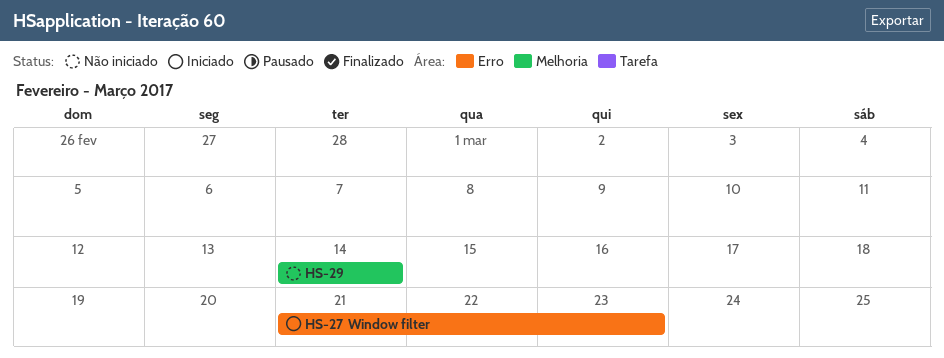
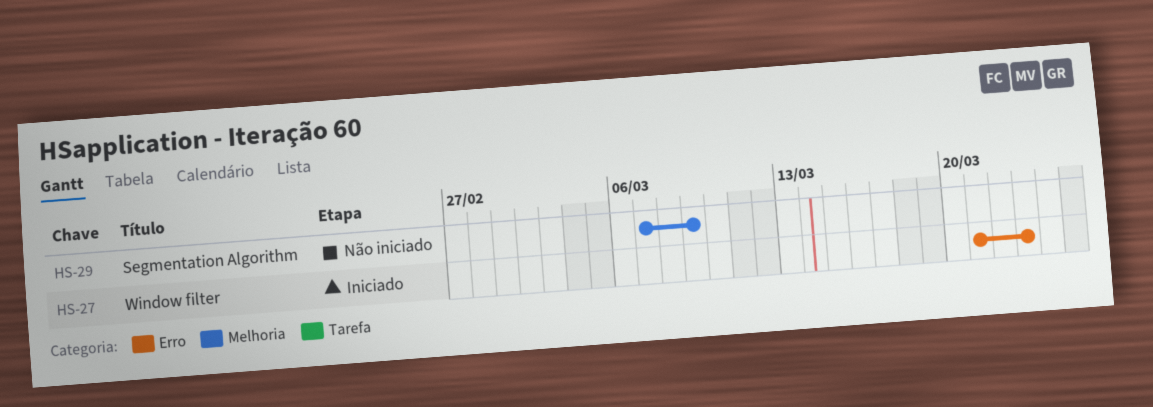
HS-29, start: Mar 14 -> Mar 7
HS-29, due: Mar 14 -> Mar 9

